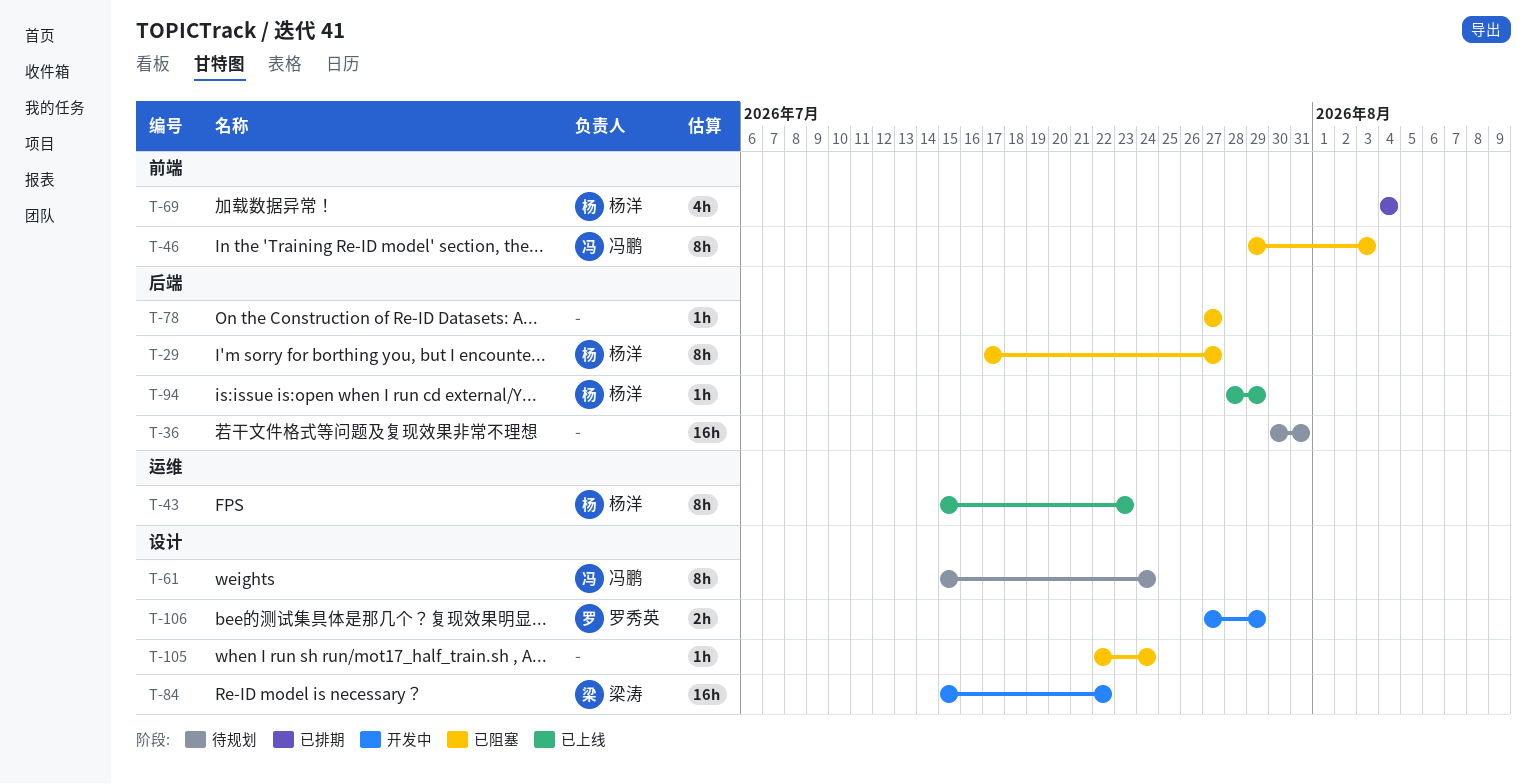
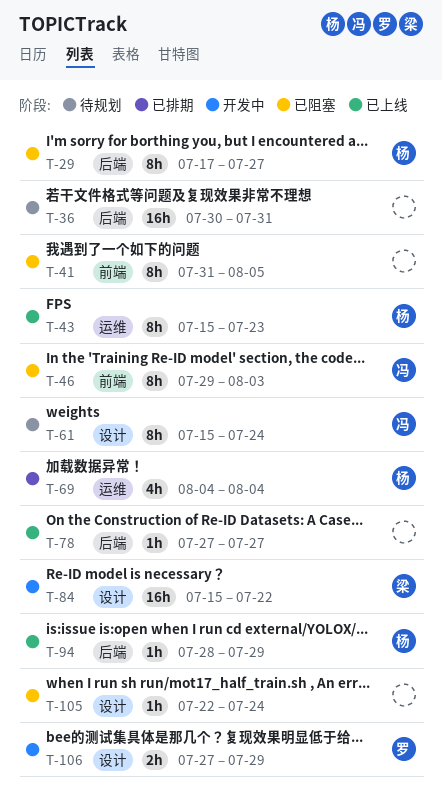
T-41: none -> present
T-69, label: 前端 -> 运维
T-78, status: 已阻塞 -> 已上线

